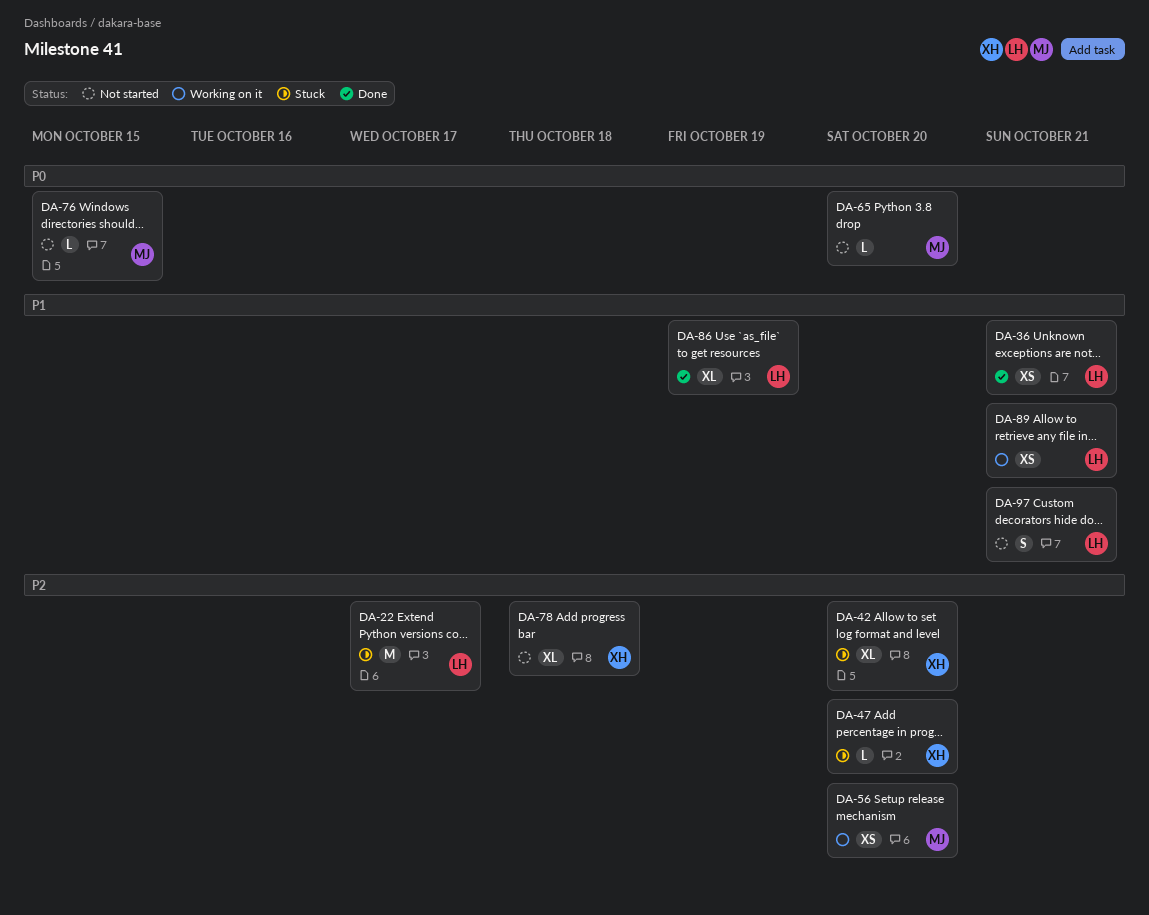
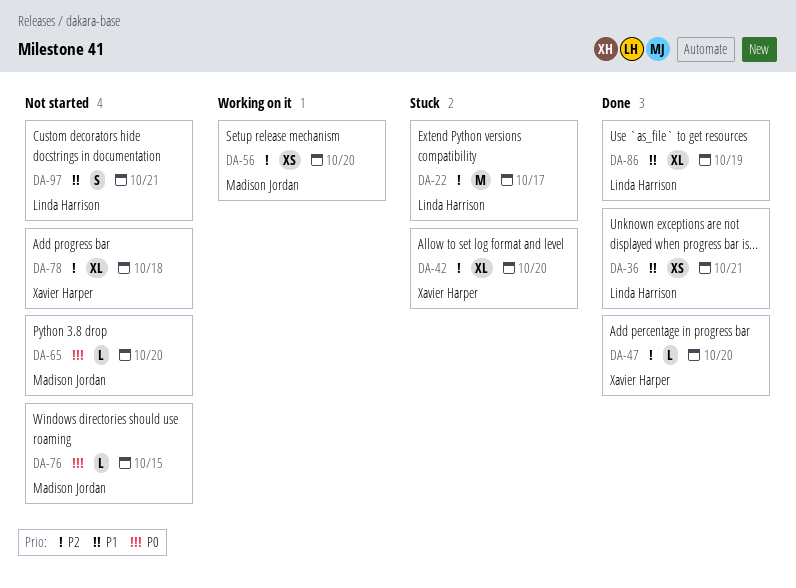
DA-47, status: Stuck -> Done
DA-89: present -> none

